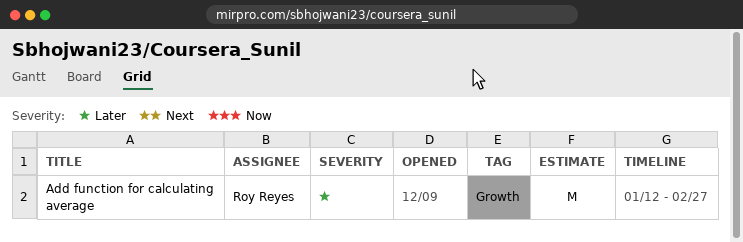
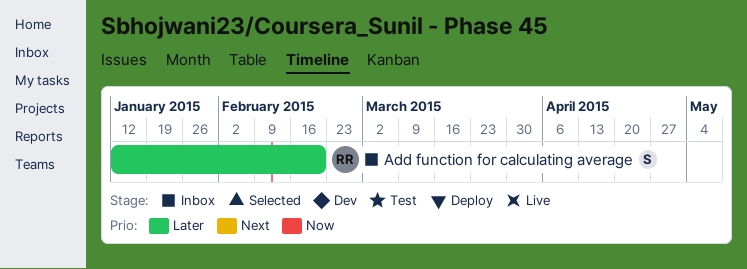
Add function for calculating average, estimate: M -> S
Add function for calculating average, due: Feb 27 -> Feb 20

